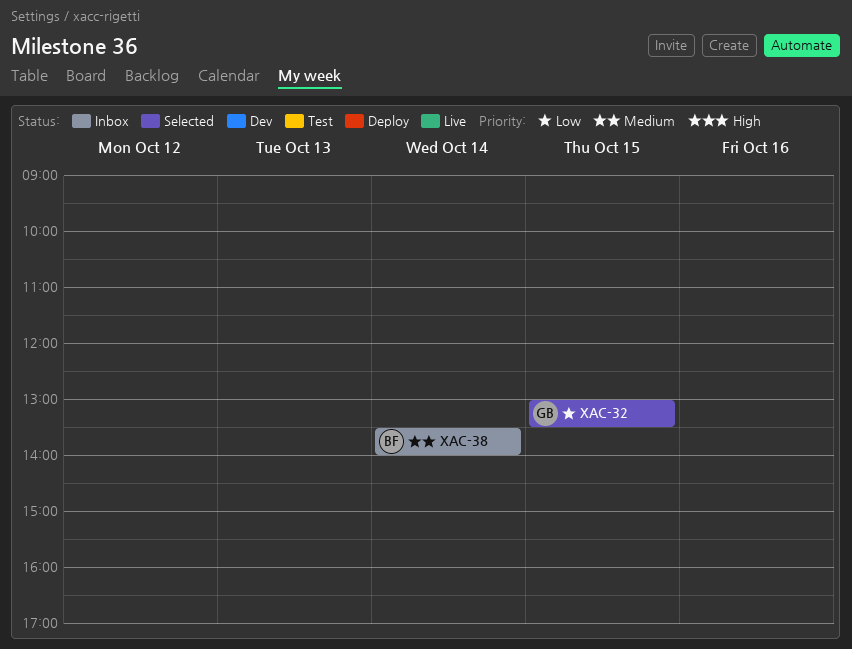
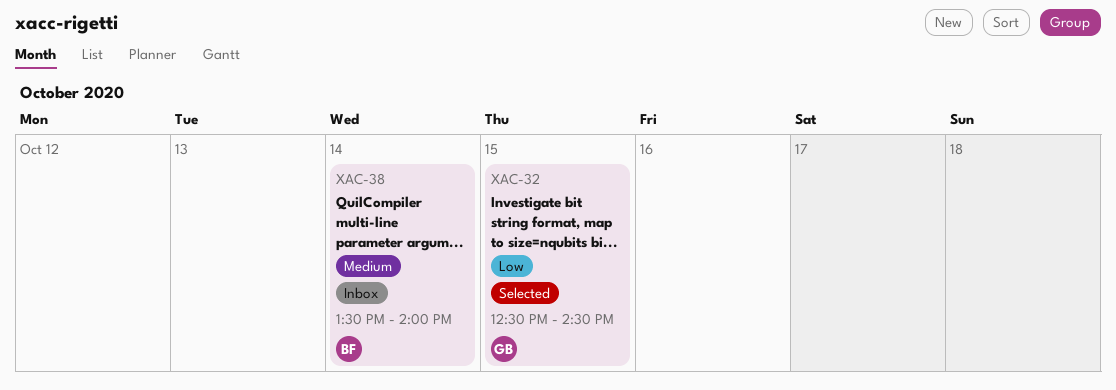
XAC-32, begins: 13:00 -> 12:30
XAC-32, ends: 13:30 -> 14:30

